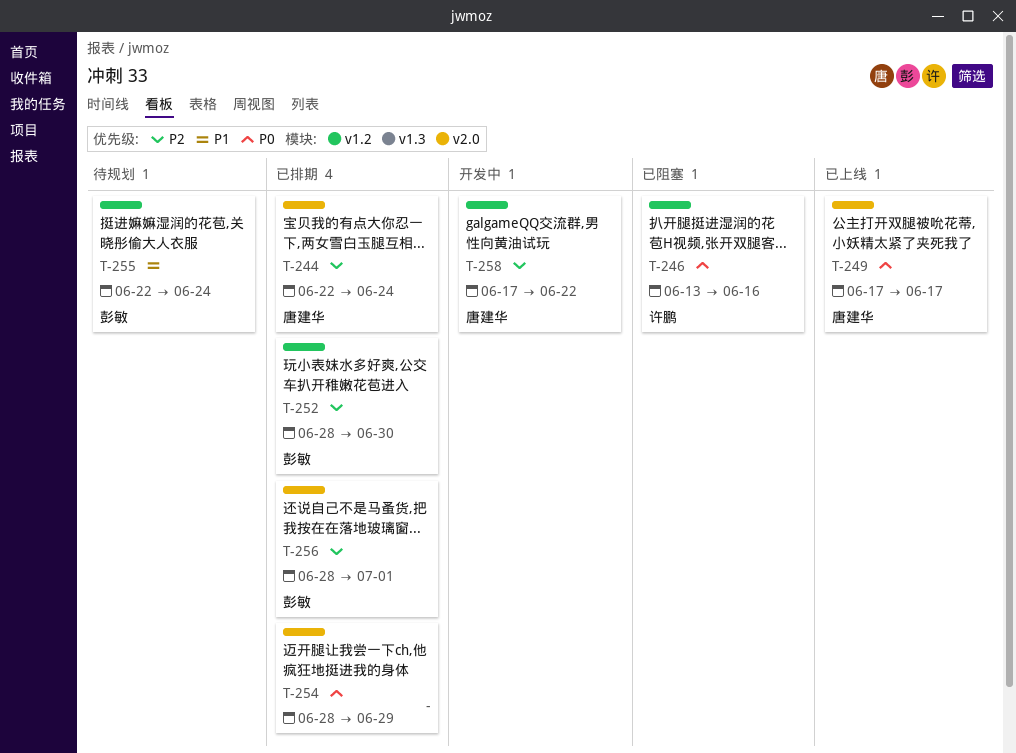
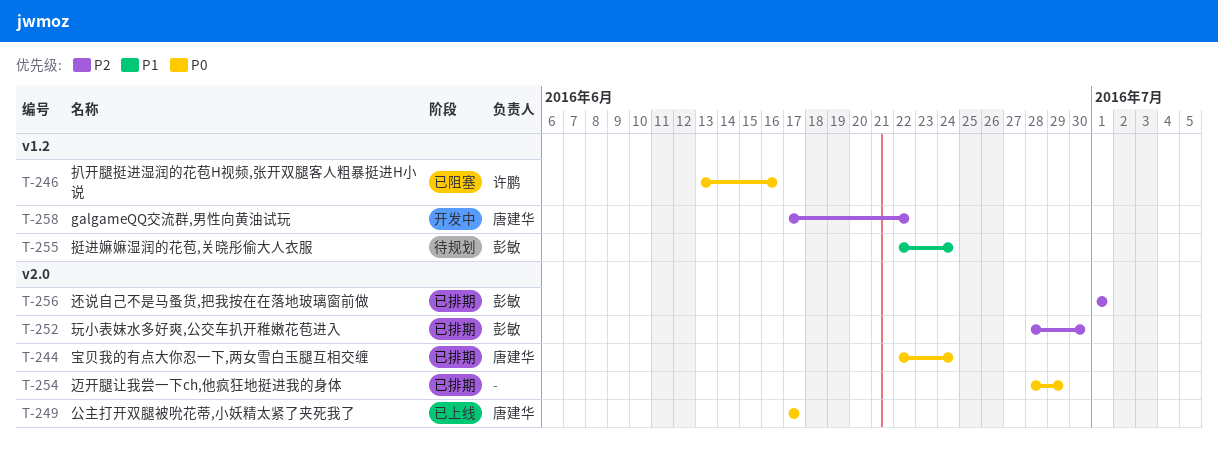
T-244, priority: P2 -> P0
T-252, label: v1.2 -> v2.0
T-256, start: Jun 28 -> Jul 1

